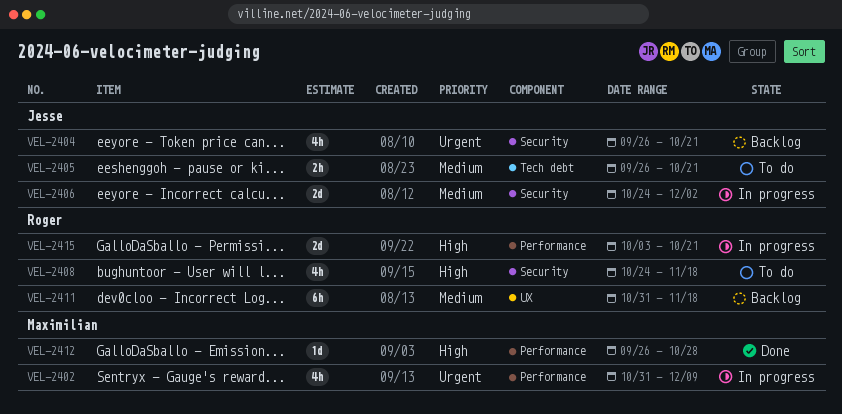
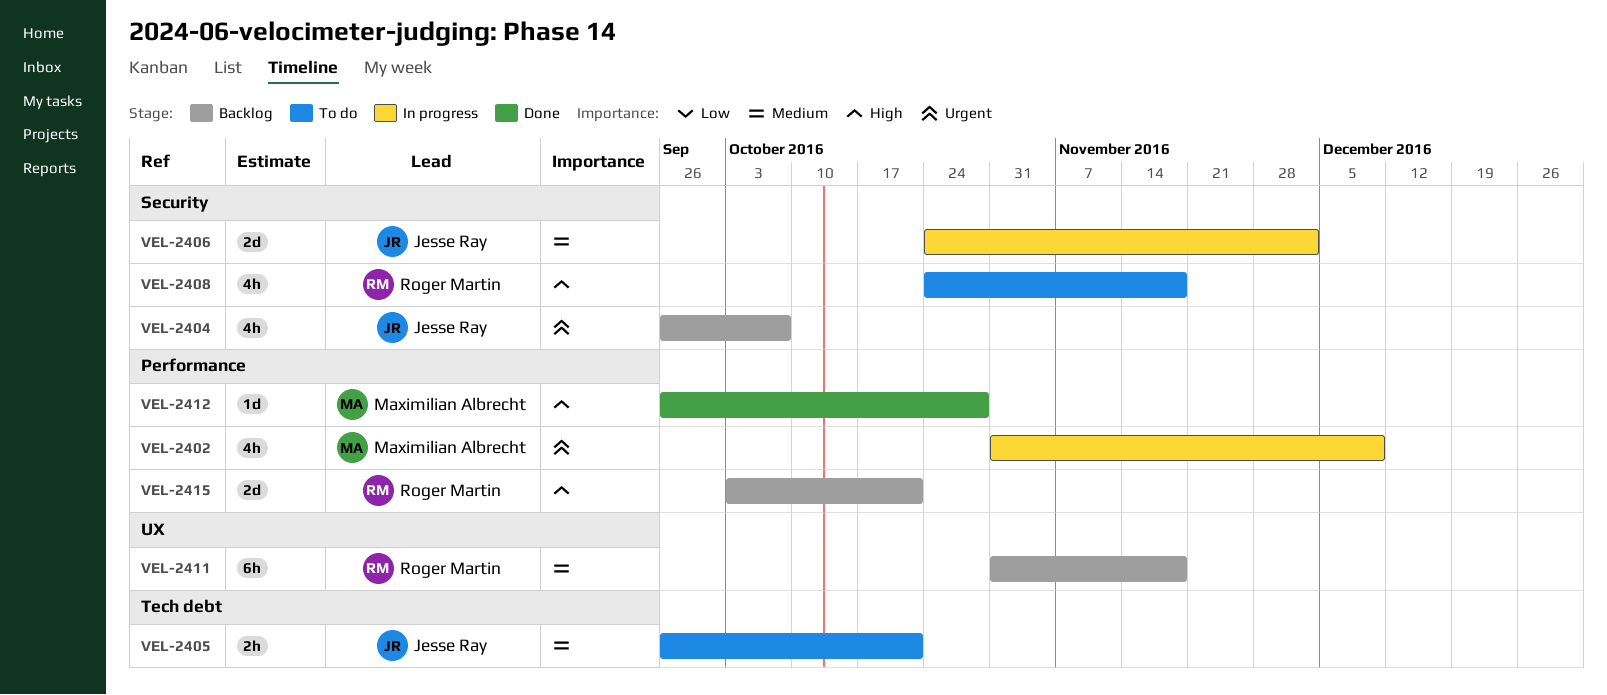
VEL-2404, due: Oct 21 -> Oct 7
VEL-2415, status: In progress -> Backlog

